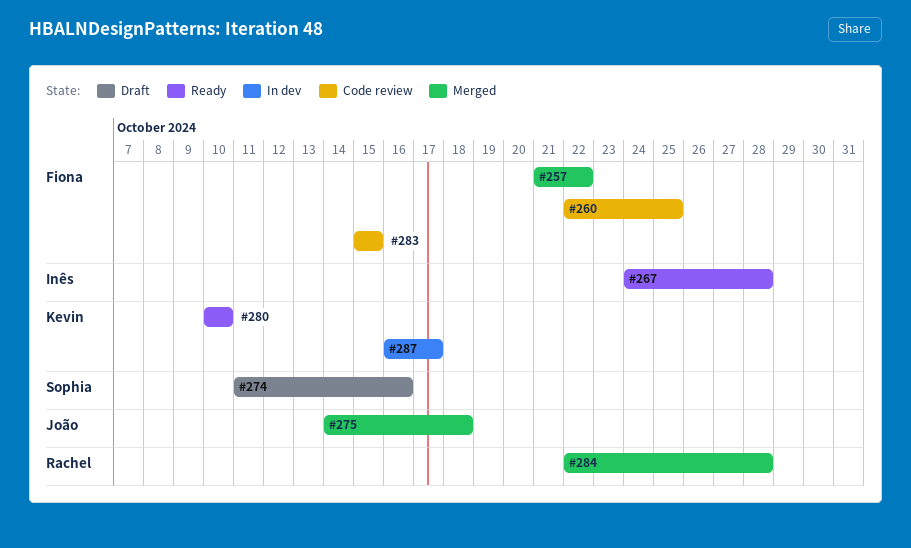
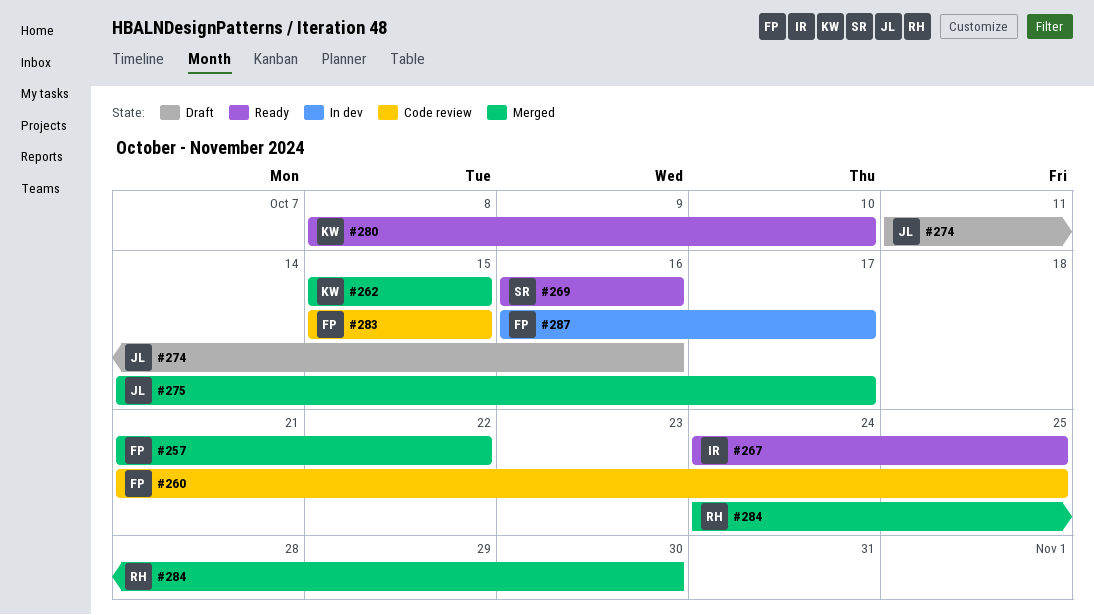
#260, start: Oct 22 -> Oct 21
#262: none -> present
#267, due: Oct 28 -> Oct 25
#269: none -> present
#274, owner: Sophia -> João
#275, due: Oct 18 -> Oct 17
#280, start: Oct 10 -> Oct 8
#284, start: Oct 22 -> Oct 24
#284, due: Oct 28 -> Oct 30
#287, owner: Kevin -> Fiona

